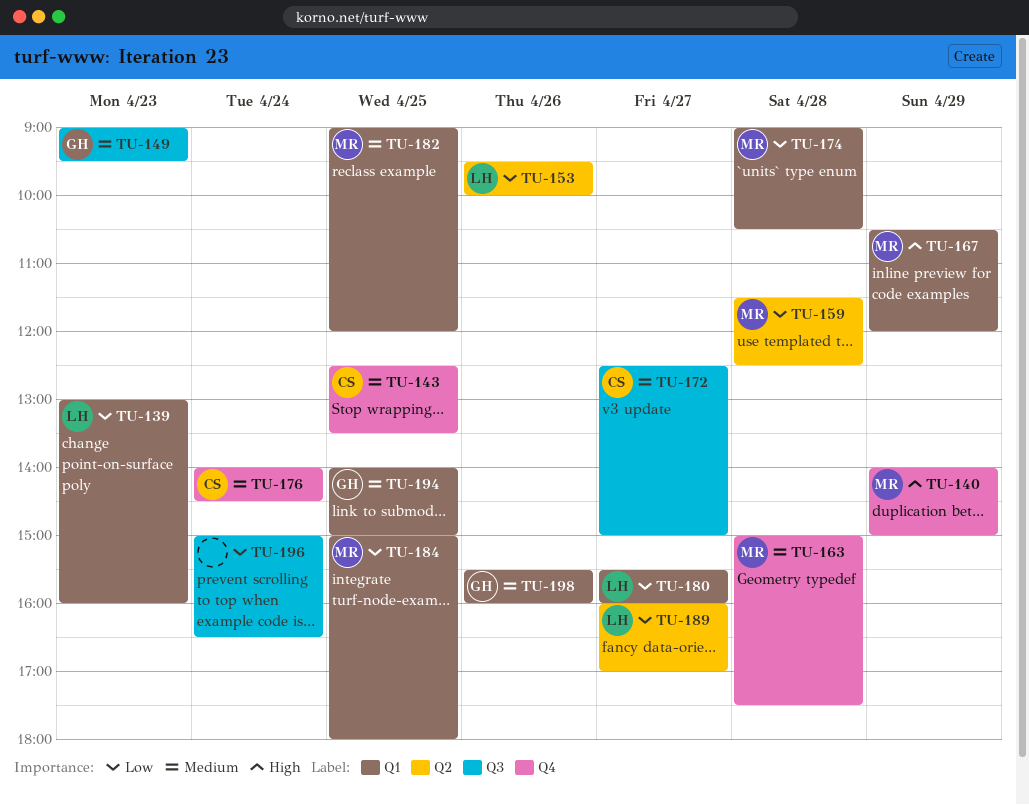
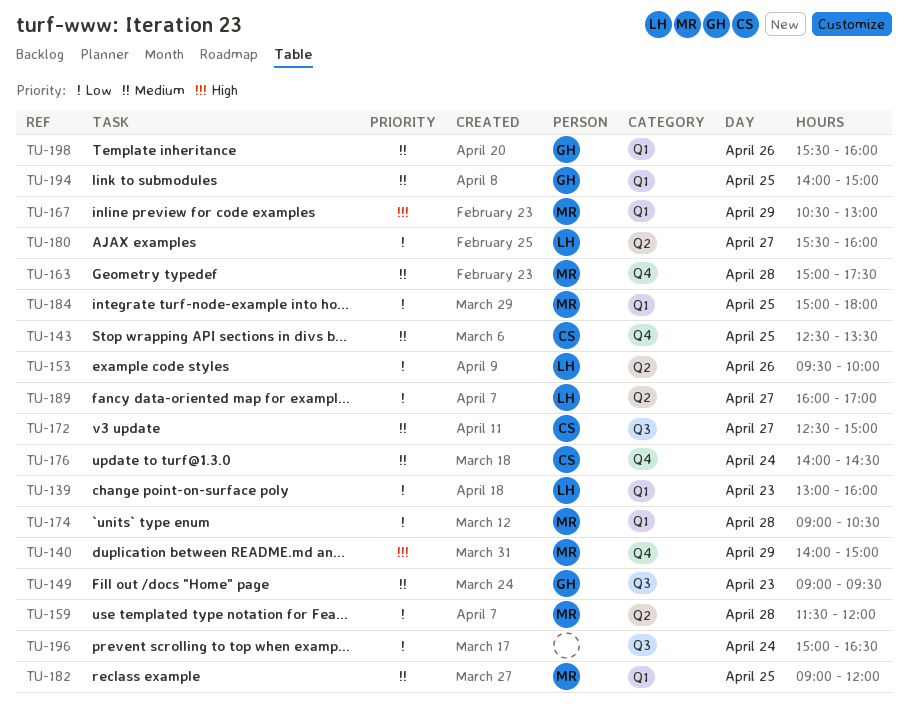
TU-159, ends: 12:30 -> 12:00
TU-167, ends: 12:00 -> 13:00
TU-180, label: Q1 -> Q2

